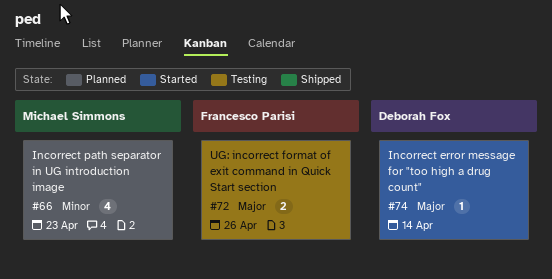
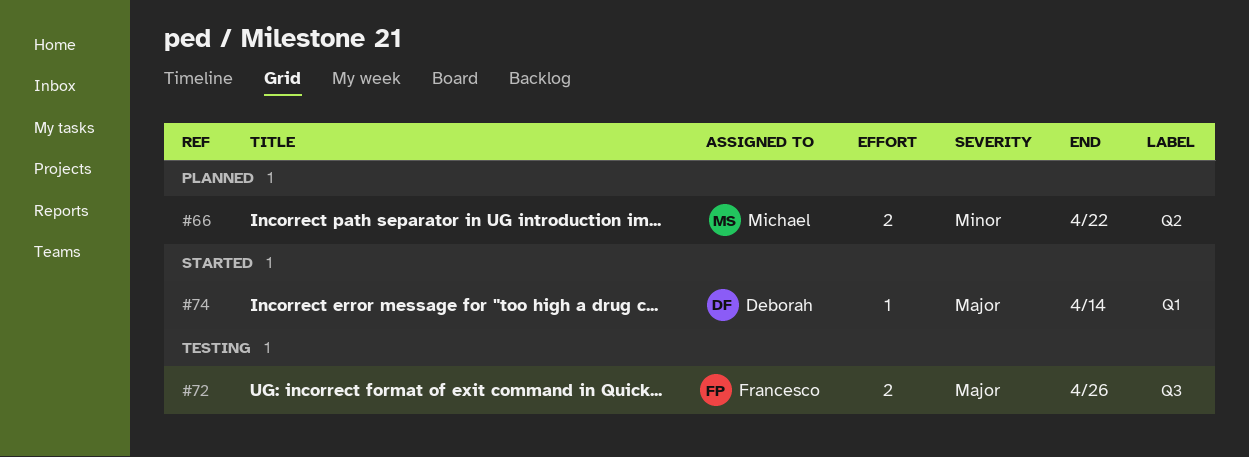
#66, estimate: 4 -> 2
#66, due: Apr 23 -> Apr 22

